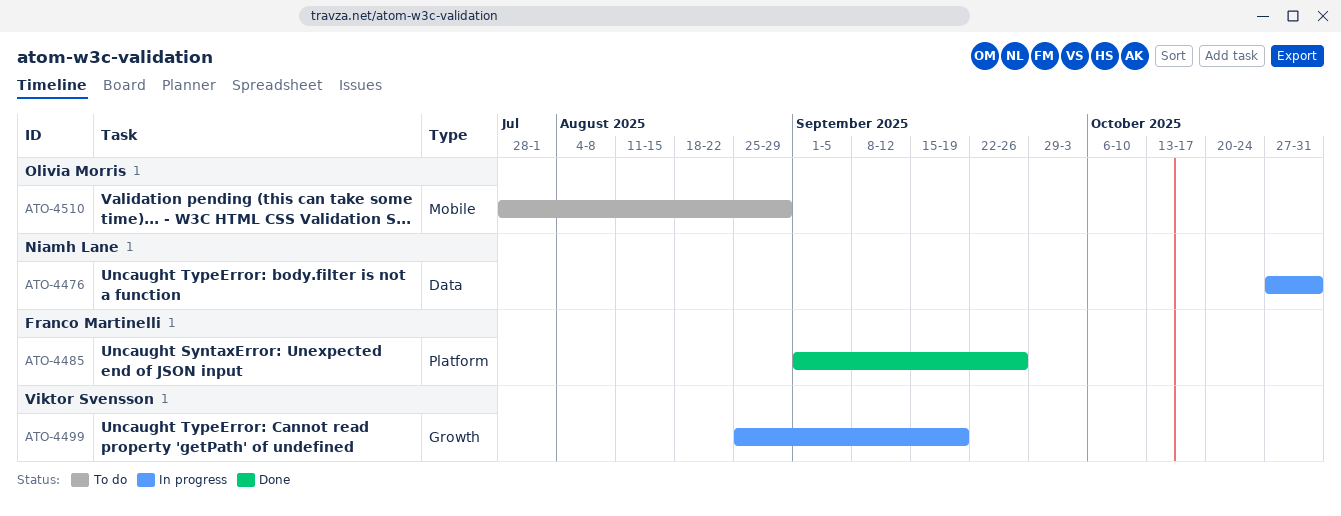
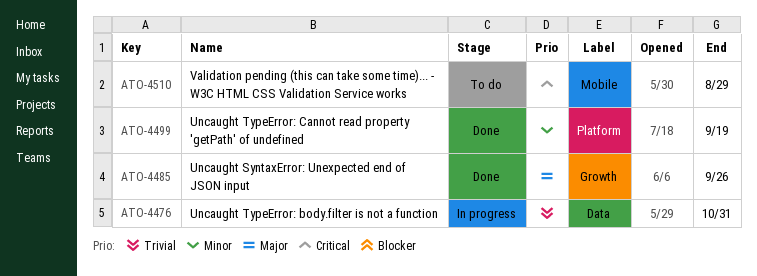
ATO-4485, label: Platform -> Growth
ATO-4499, status: In progress -> Done
ATO-4499, label: Growth -> Platform

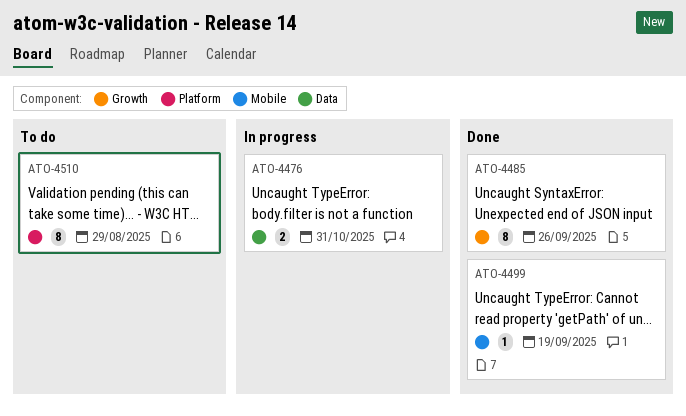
ATO-4499, label: Platform -> Mobile
ATO-4510, label: Mobile -> Platform

